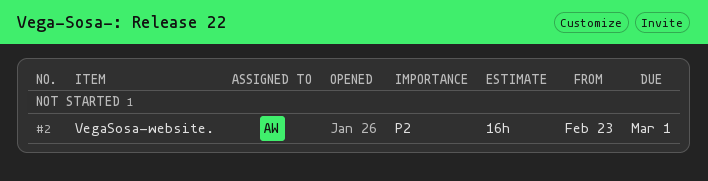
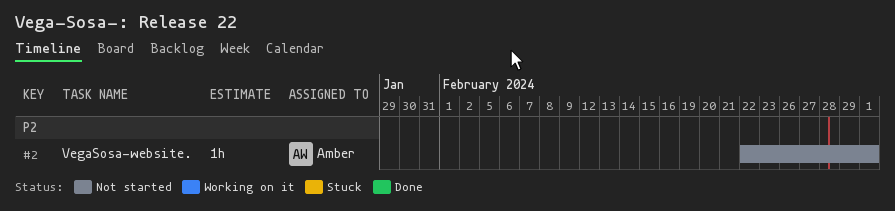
#2, estimate: 16h -> 1h
#2, start: Feb 23 -> Feb 22

